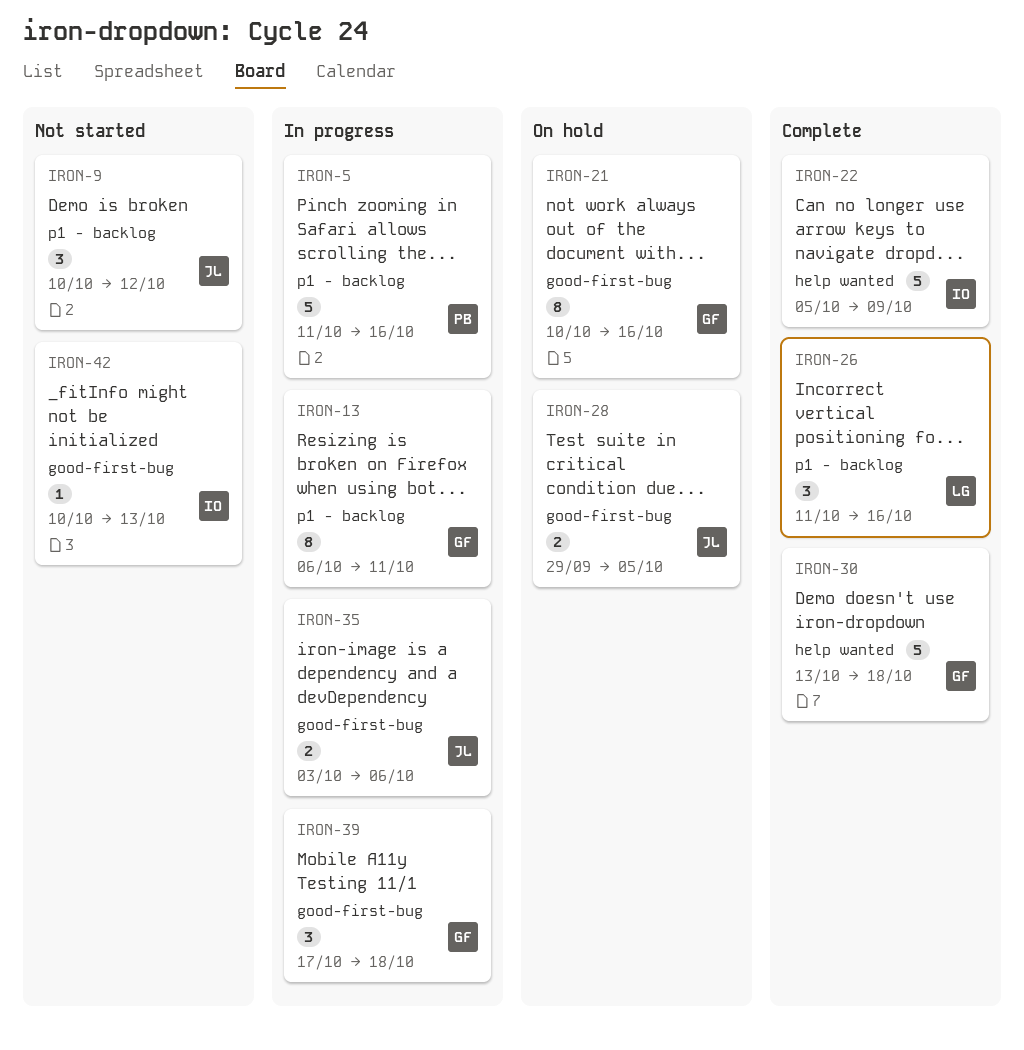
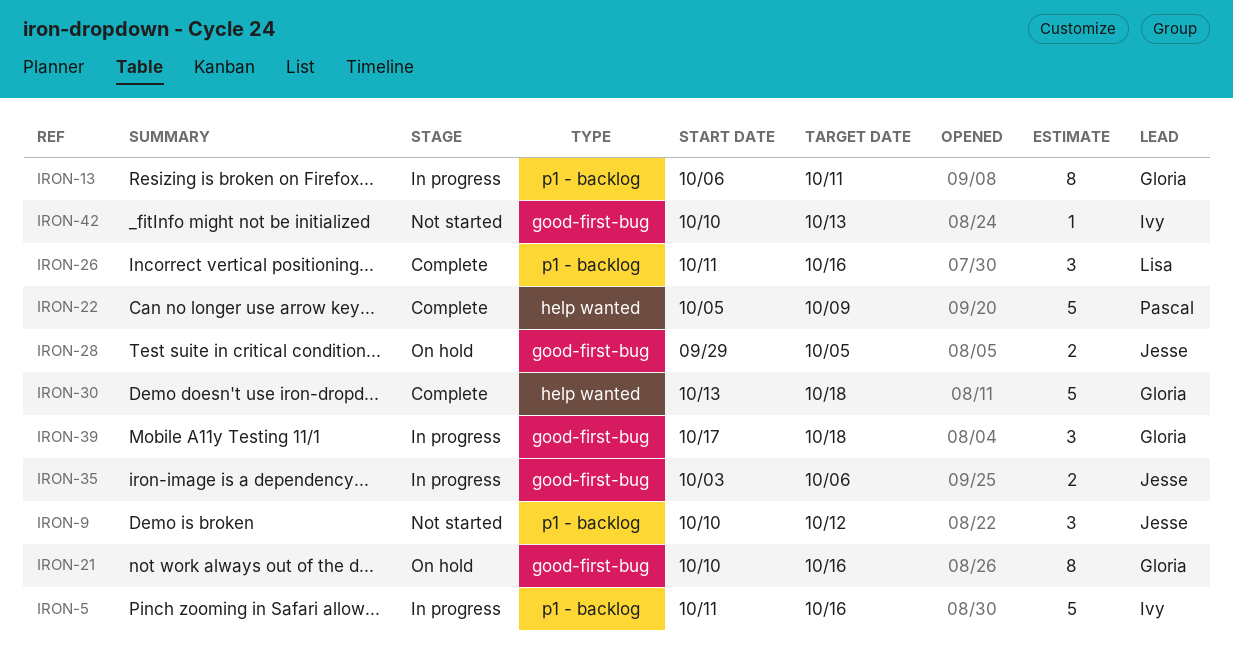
IRON-5, owner: Pascal -> Ivy
IRON-22, owner: Ivy -> Pascal

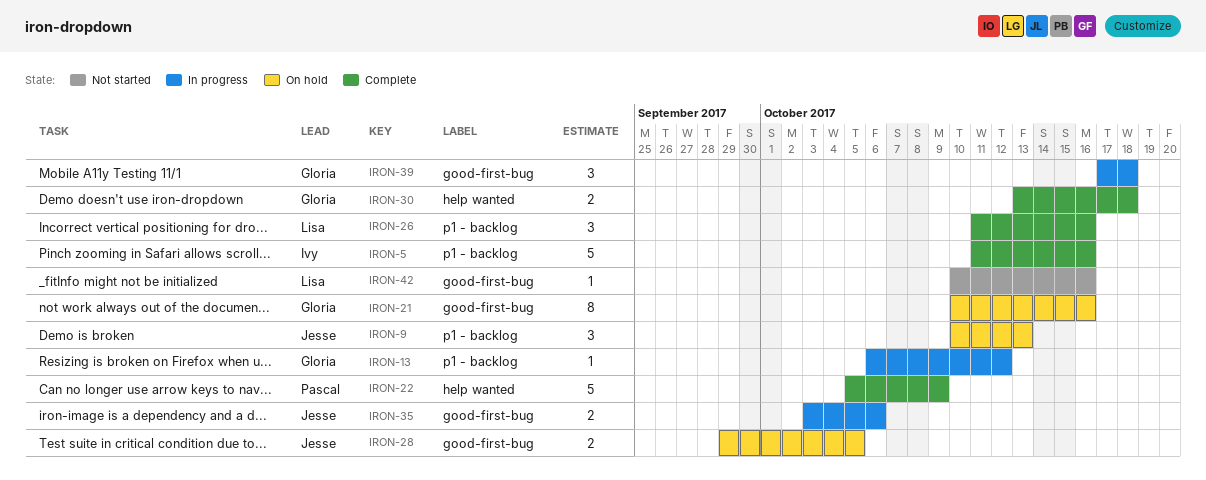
IRON-5, status: In progress -> Complete
IRON-9, status: Not started -> On hold
IRON-9, due: Oct 12 -> Oct 13
IRON-13, estimate: 8 -> 1
IRON-13, due: Oct 11 -> Oct 12
IRON-30, estimate: 5 -> 2
IRON-42, owner: Ivy -> Lisa
IRON-42, due: Oct 13 -> Oct 16

